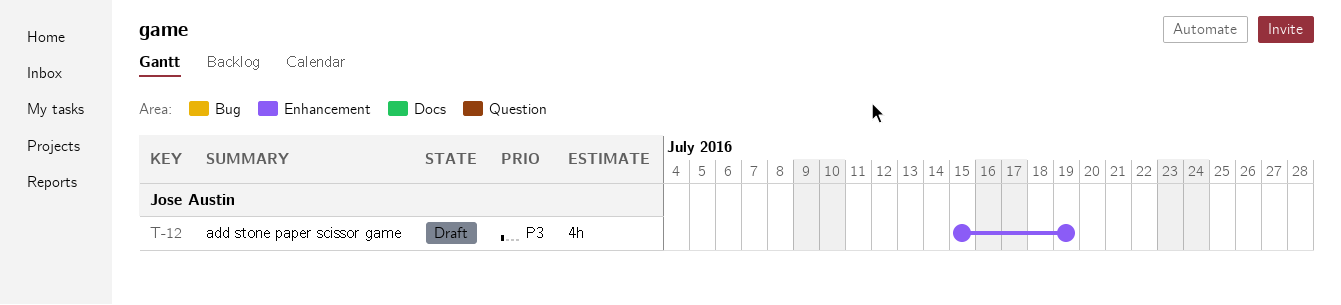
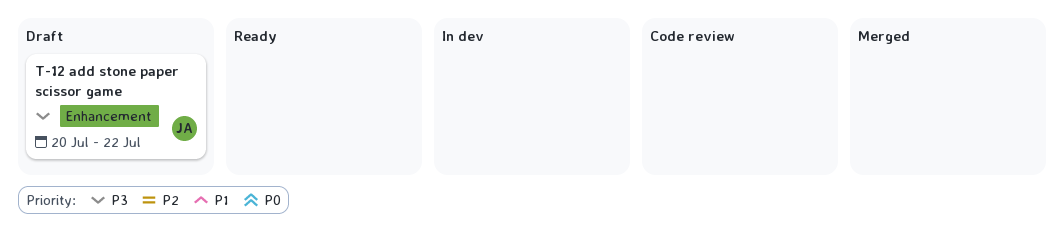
T-12, start: Jul 15 -> Jul 20
T-12, due: Jul 19 -> Jul 22

